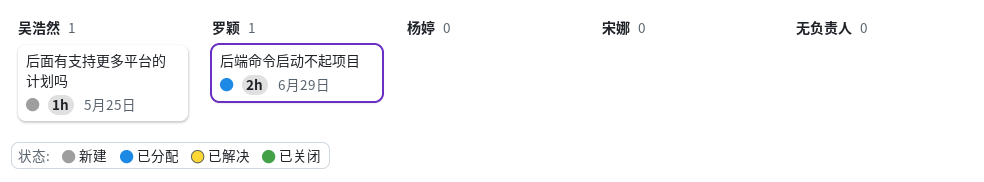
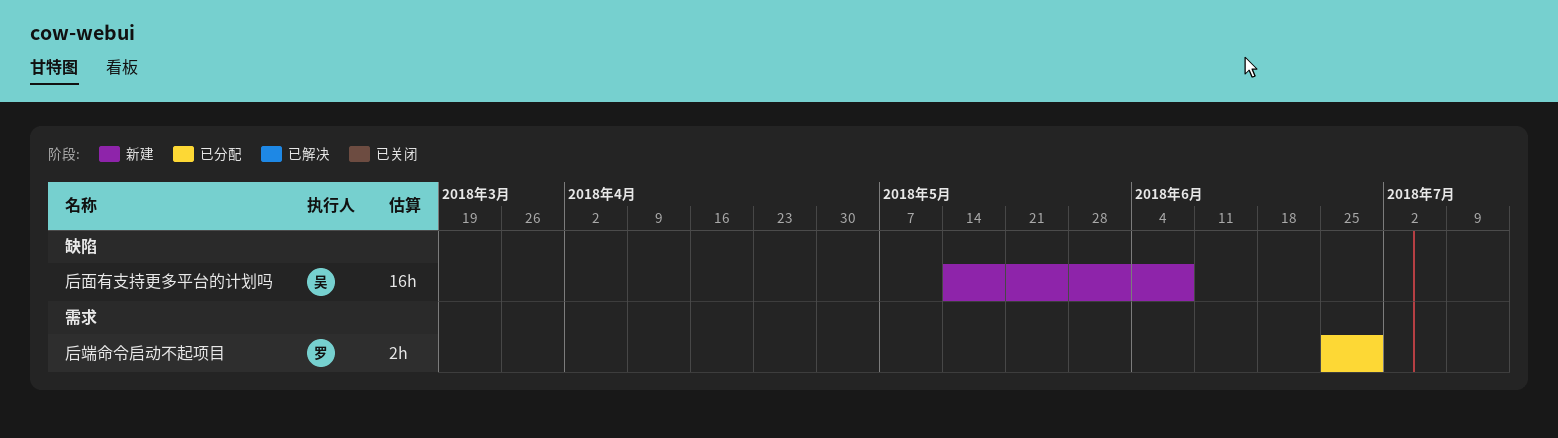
后面有支持更多平台的计划吗, estimate: 1h -> 16h
后面有支持更多平台的计划吗, due: May 25 -> Jun 8

